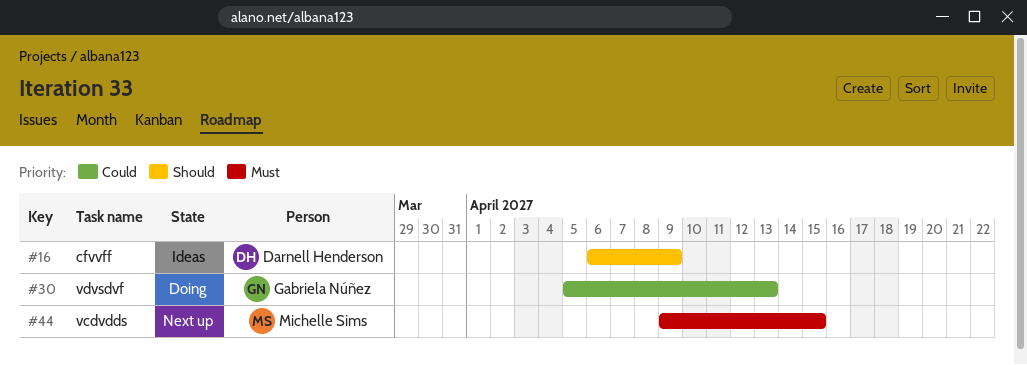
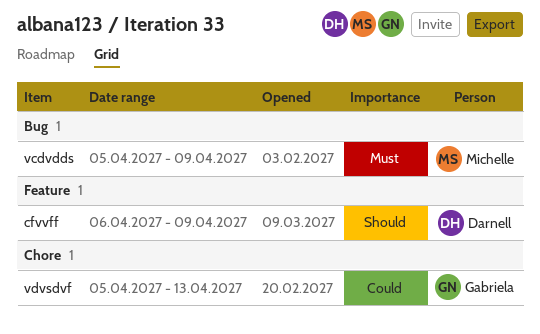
vcdvdds, start: Apr 9 -> Apr 5
vcdvdds, due: Apr 15 -> Apr 9

